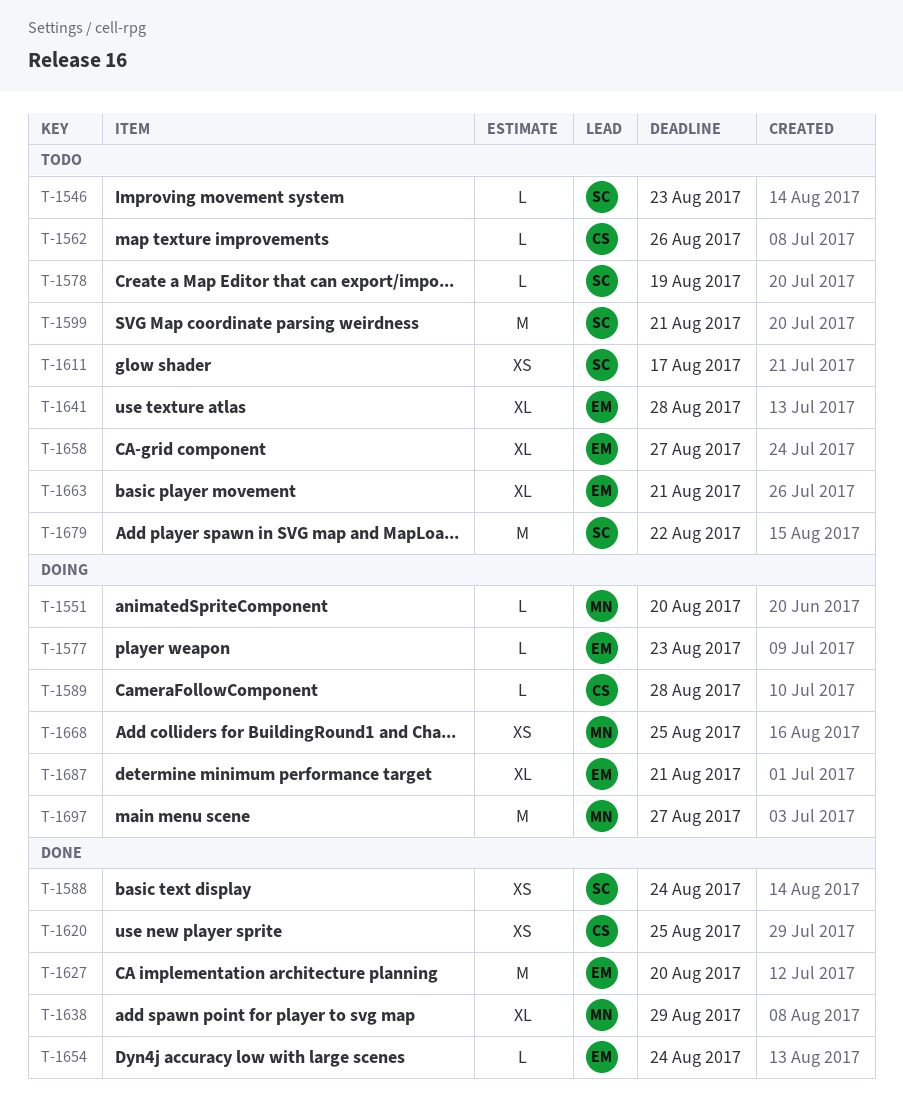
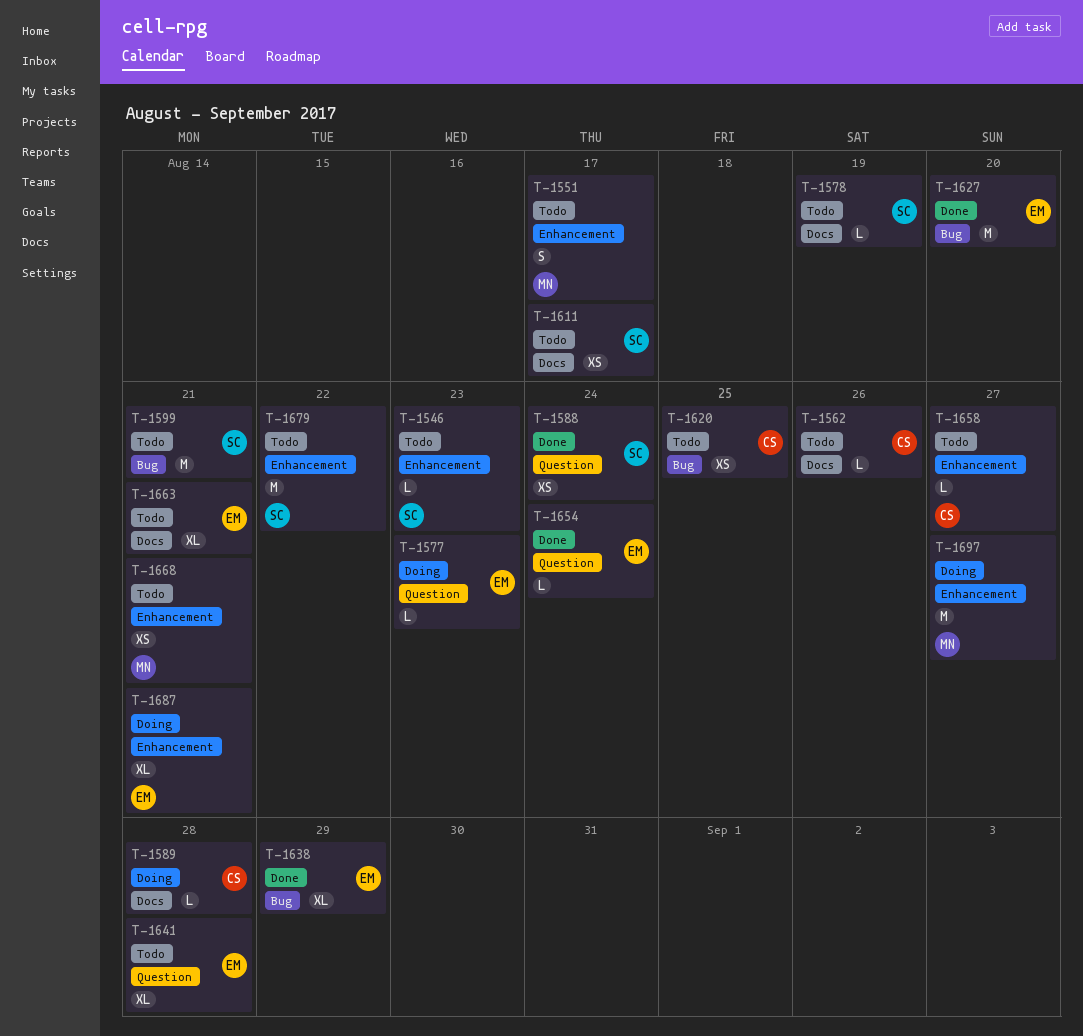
T-1551, status: Doing -> Todo
T-1551, estimate: L -> S
T-1551, due: Aug 20 -> Aug 17
T-1620, status: Done -> Todo
T-1638, owner: MN -> EM
T-1658, owner: EM -> CS
T-1658, estimate: XL -> L
T-1668, status: Doing -> Todo
T-1668, due: Aug 25 -> Aug 21

